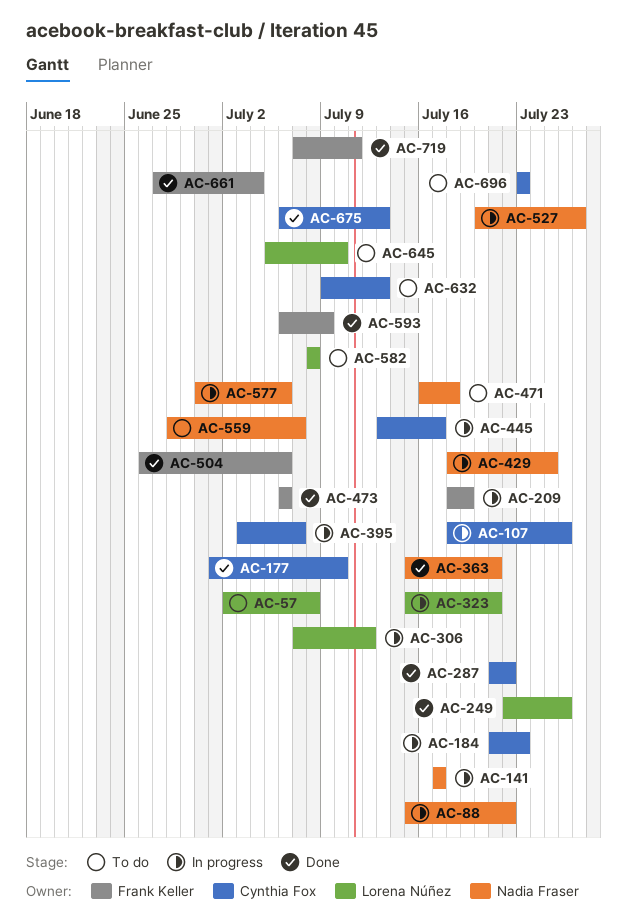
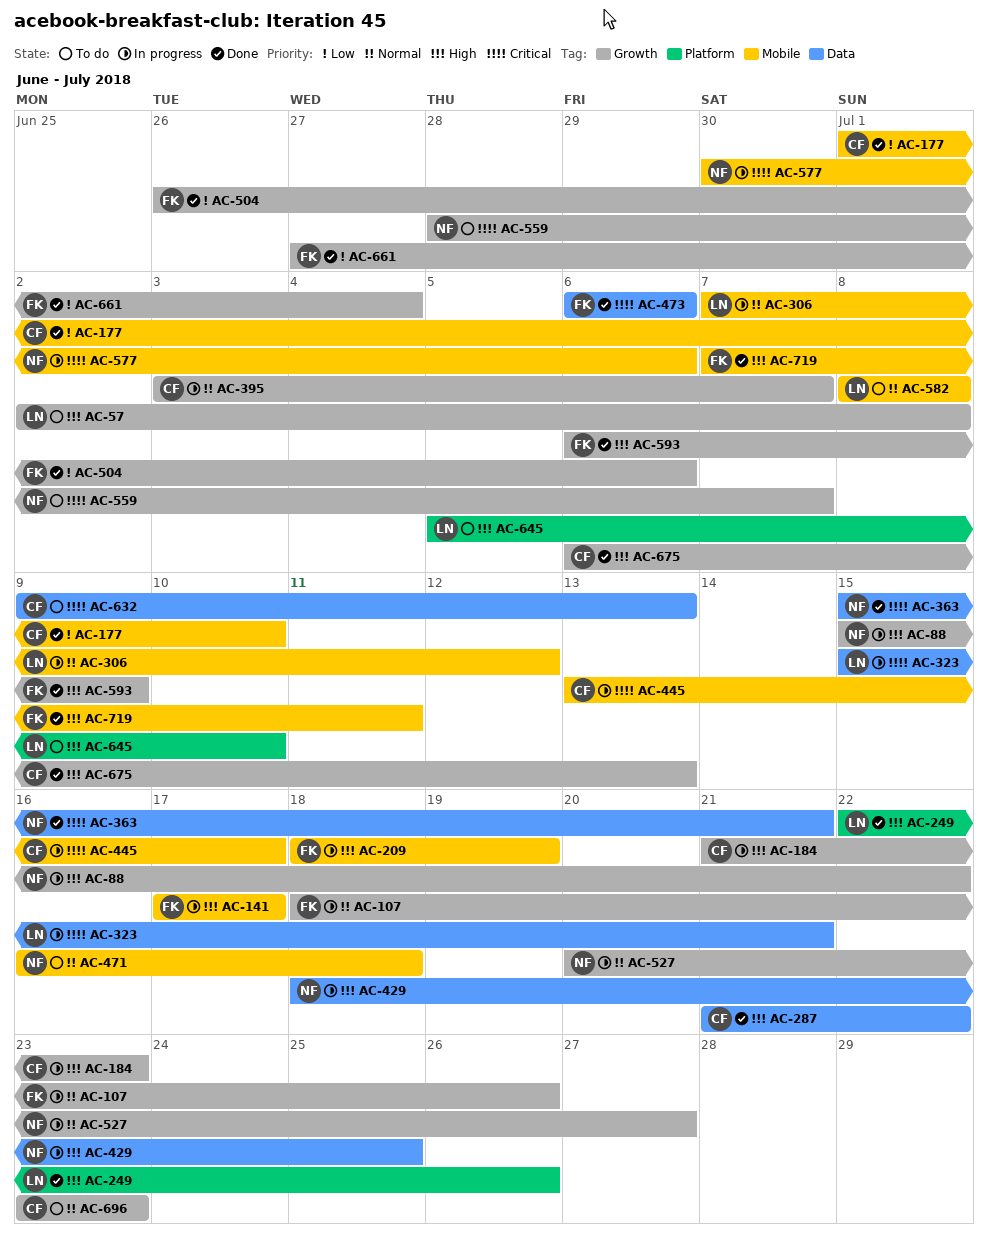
AC-107, owner: Cynthia Fox -> Frank Keller
AC-141, owner: Nadia Fraser -> Frank Keller

